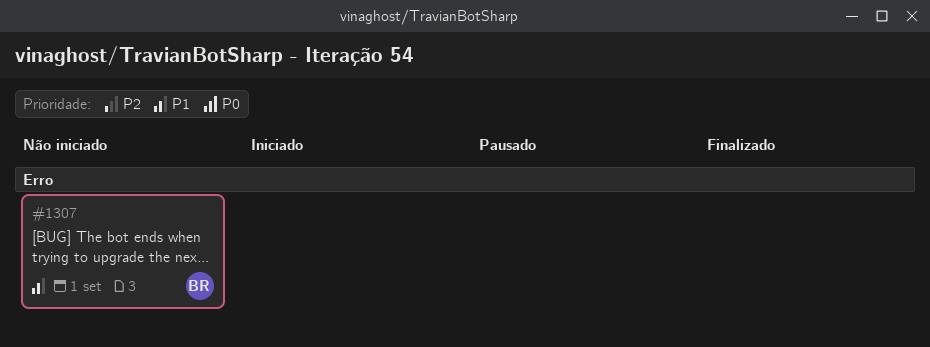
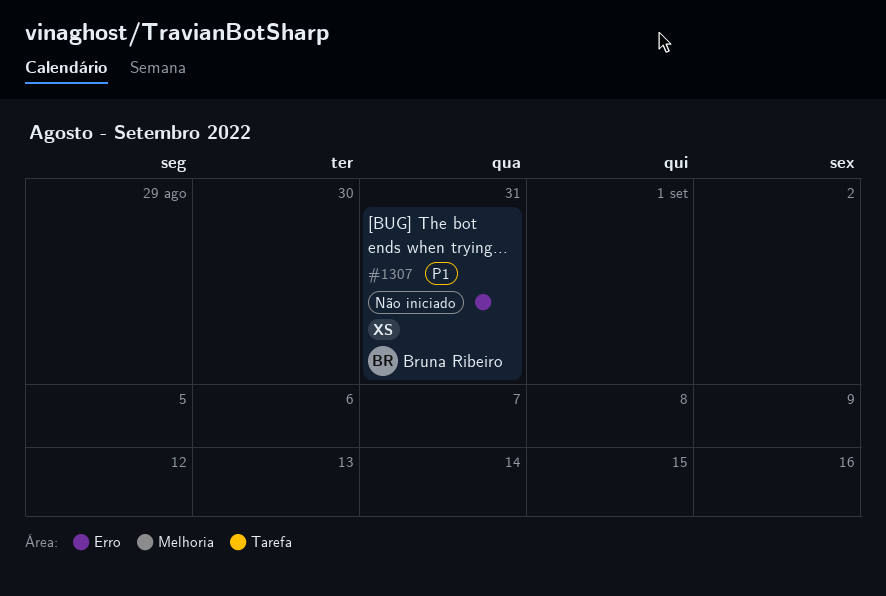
#1307, due: Sep 1 -> Aug 31

